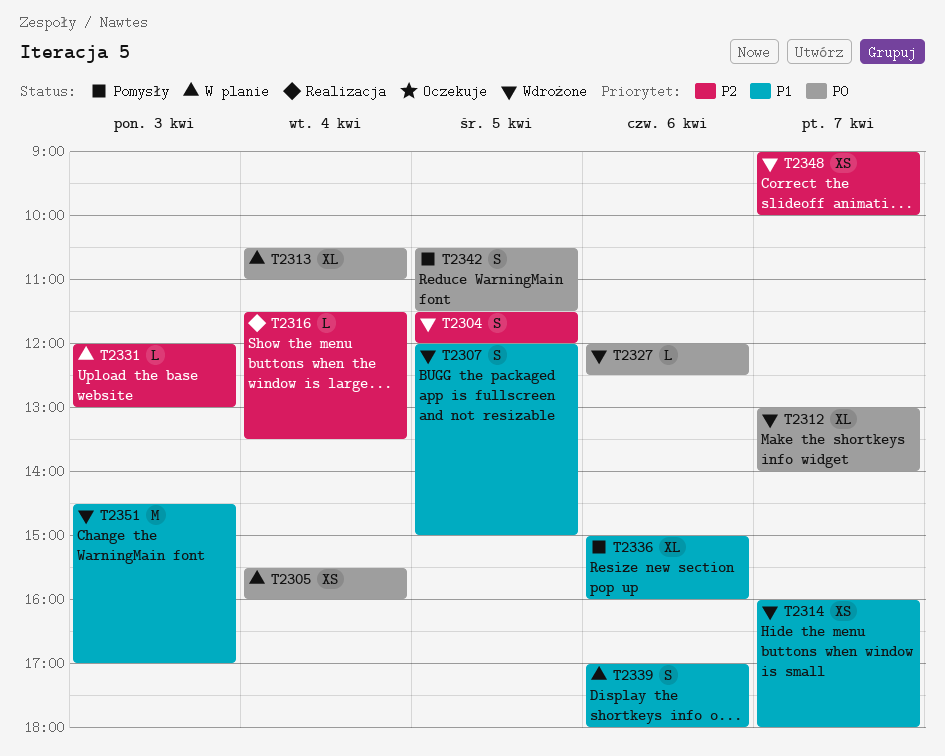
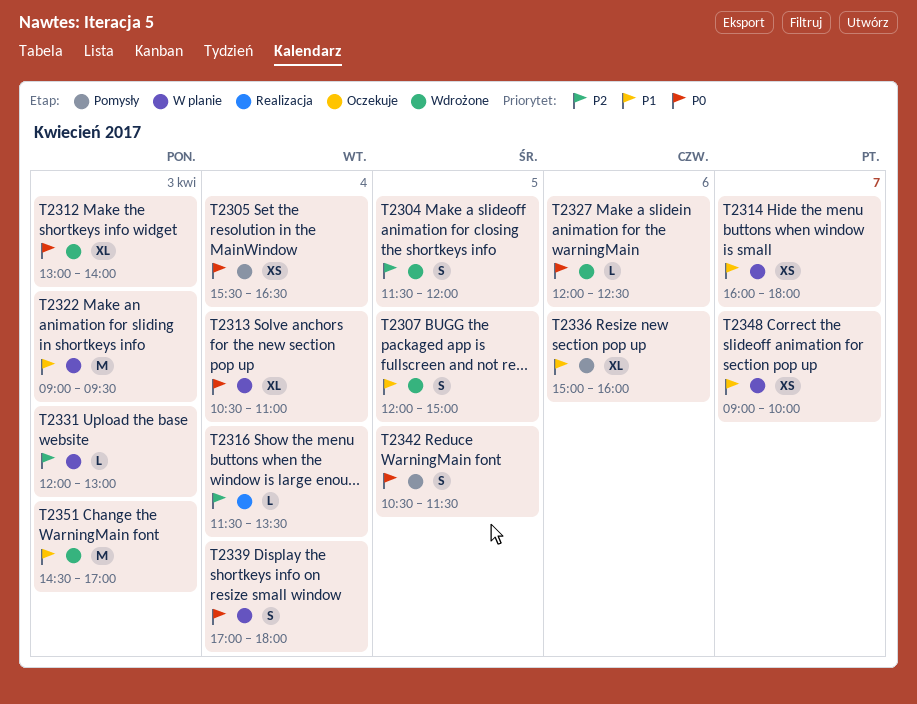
T2305, status: W planie -> Pomysły
T2305, ends: 16:00 -> 16:30
T2312, day: Apr 7 -> Apr 3
T2314, status: Wdrożone -> W planie
T2322: none -> present
T2339, priority: P1 -> P0
T2339, day: Apr 6 -> Apr 4
T2348, status: Wdrożone -> W planie
T2348, priority: P2 -> P1

